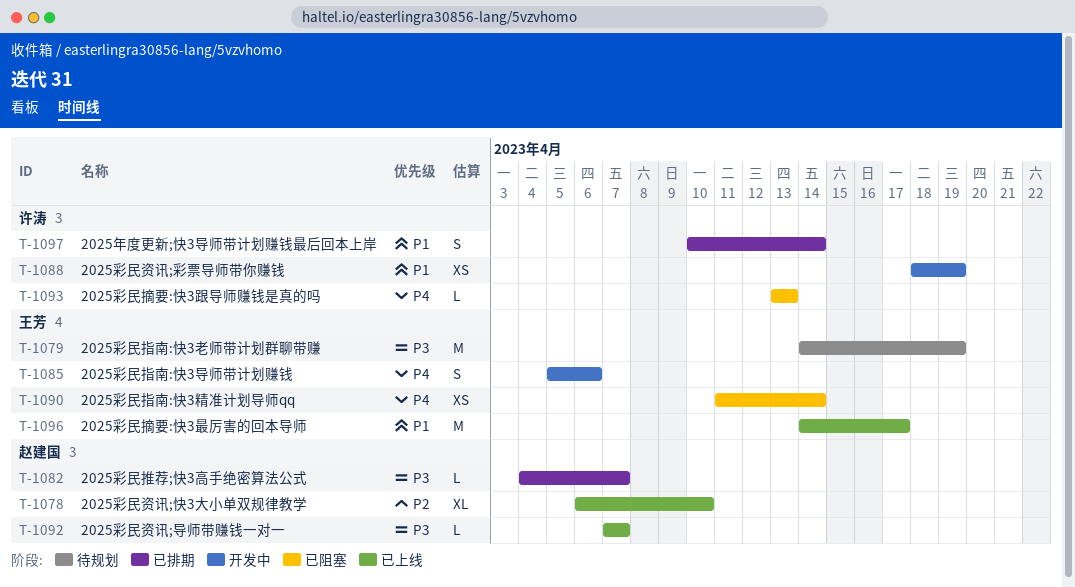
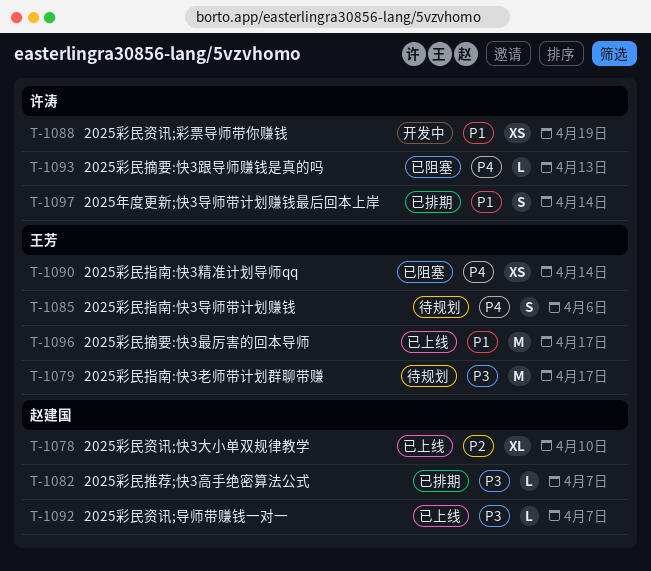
T-1079, due: Apr 19 -> Apr 17
T-1085, status: 开发中 -> 待规划

